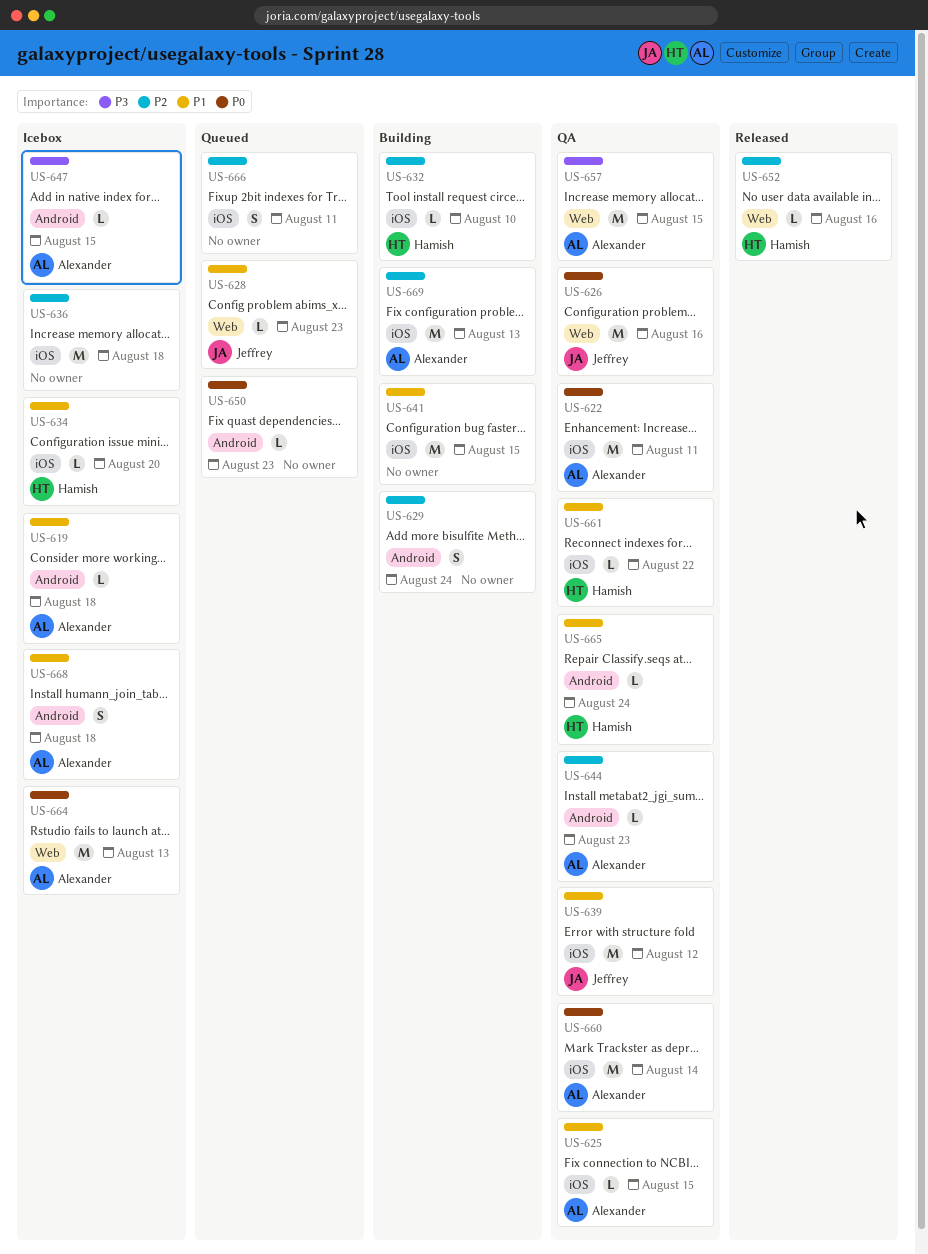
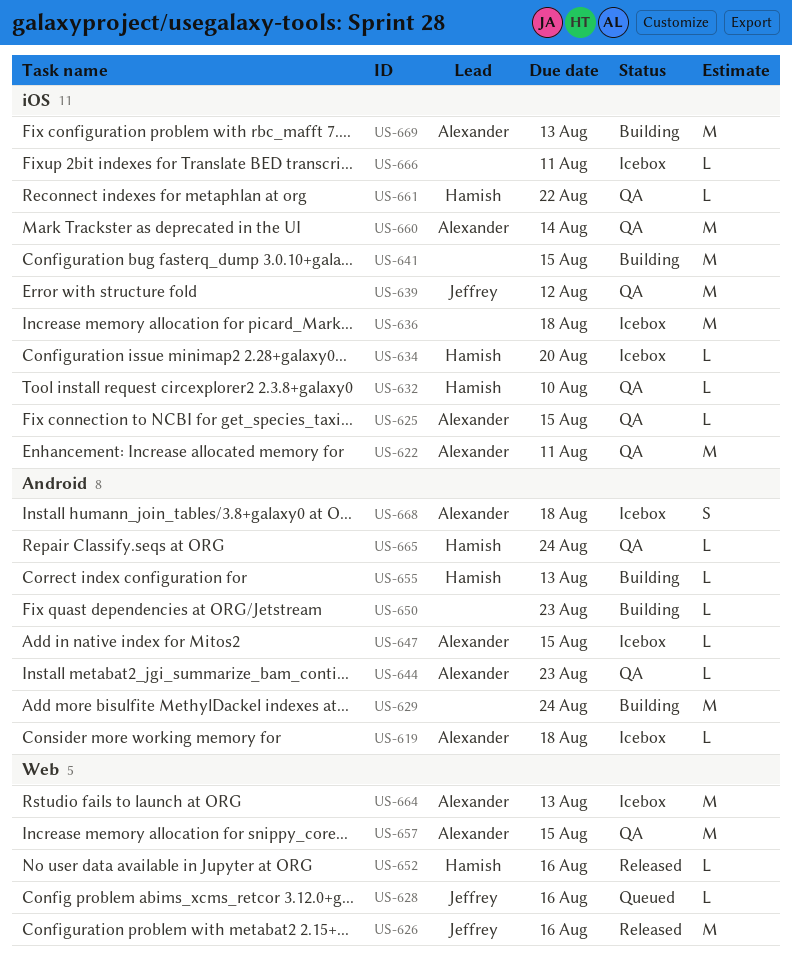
US-626, status: QA -> Released
US-628, due: Aug 23 -> Aug 16
US-629, estimate: S -> M
US-632, status: Building -> QA
US-650, status: Queued -> Building
US-655: none -> present
US-666, status: Queued -> Icebox
US-666, estimate: S -> L

